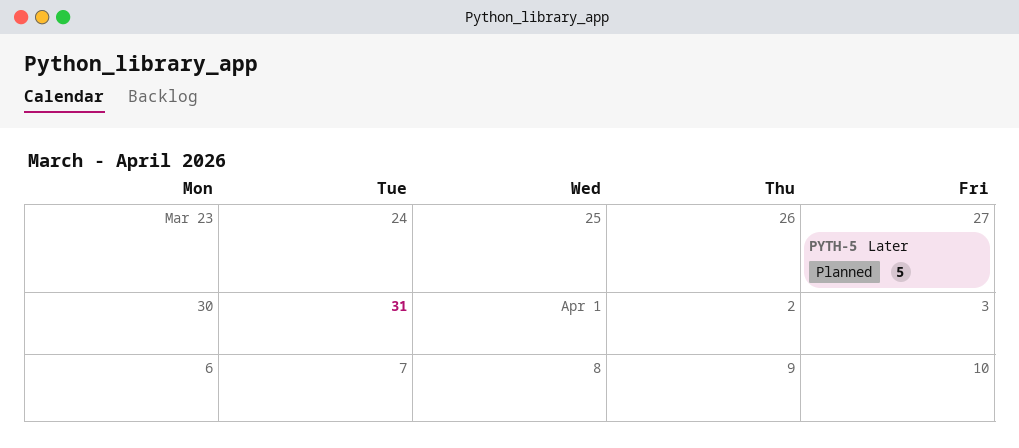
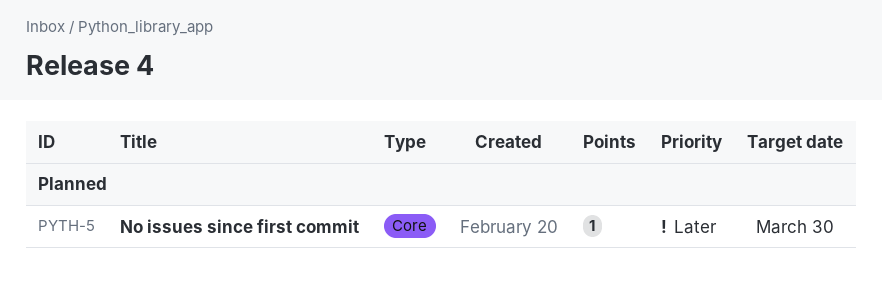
PYTH-5, estimate: 5 -> 1
PYTH-5, due: Mar 27 -> Mar 30

